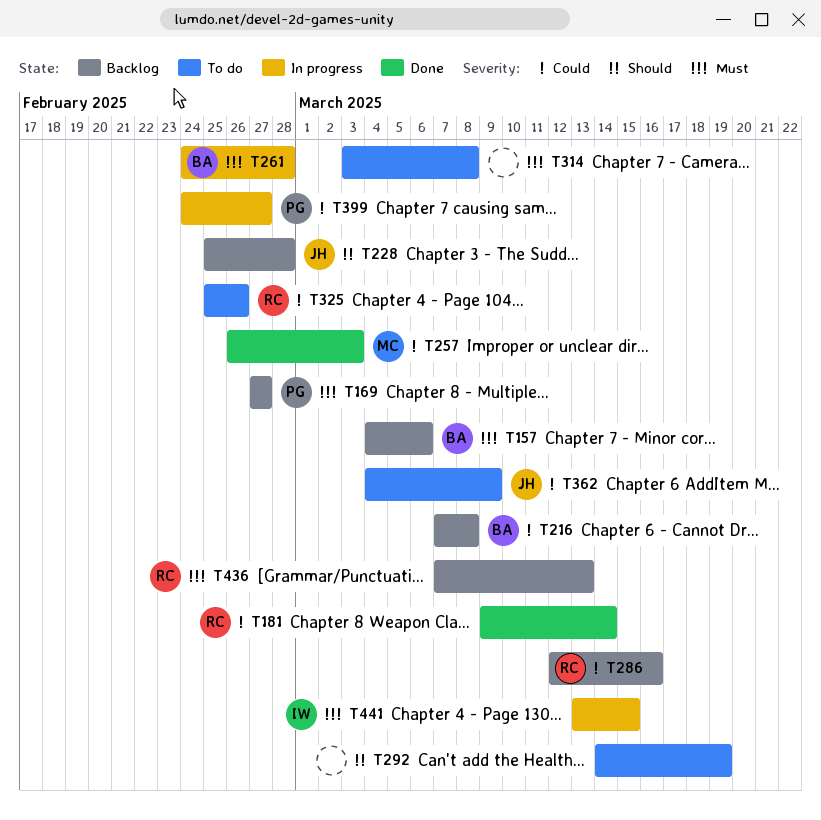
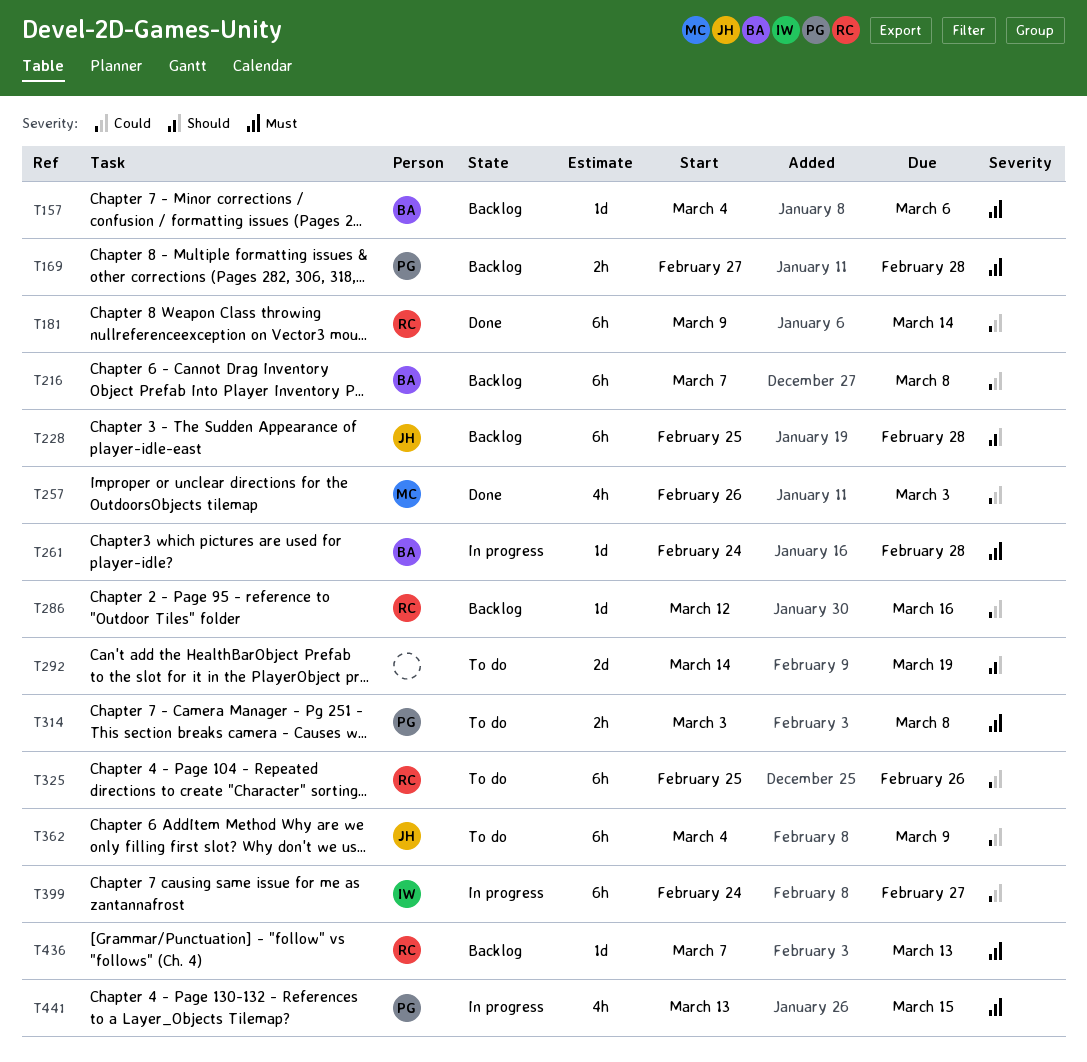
T169, due: Feb 27 -> Feb 28
T314, owner: none -> PG
T399, owner: PG -> IW
T441, owner: IW -> PG

